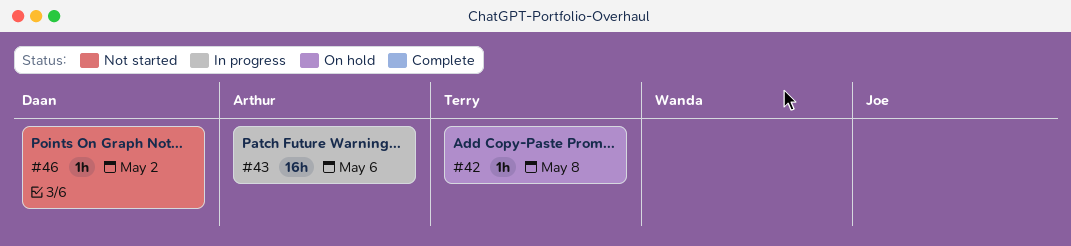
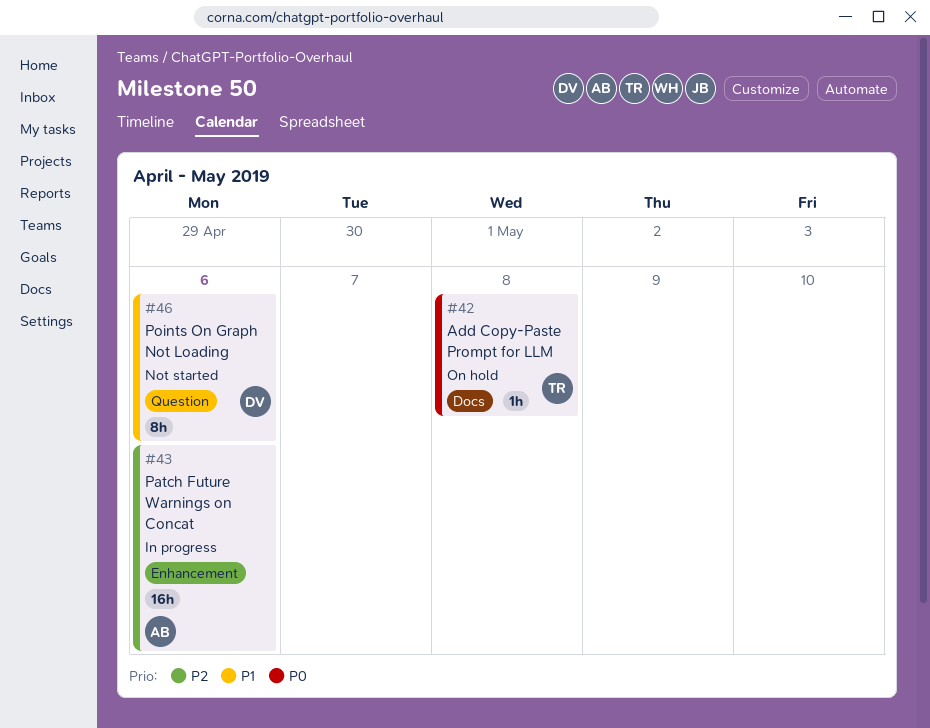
#46, estimate: 1h -> 8h
#46, due: May 2 -> May 6

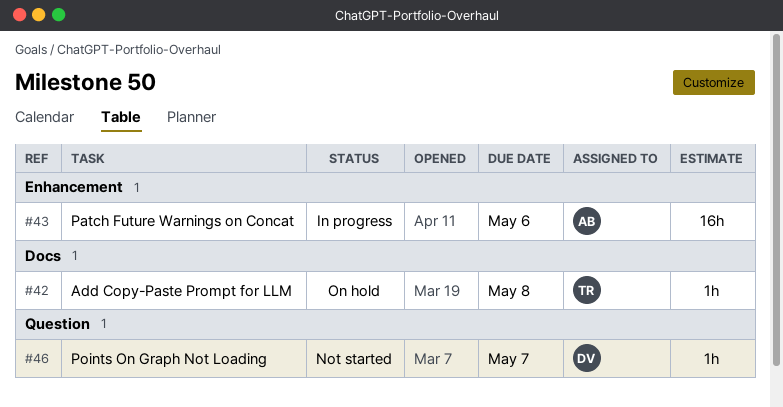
#46, estimate: 8h -> 1h
#46, due: May 6 -> May 7

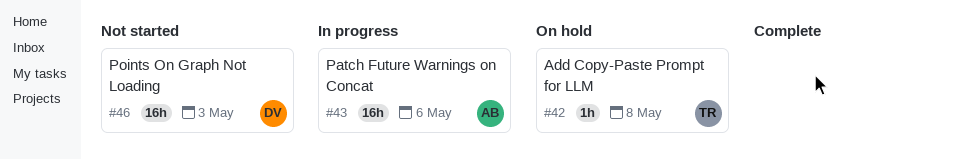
#46, estimate: 1h -> 16h
#46, due: May 7 -> May 3

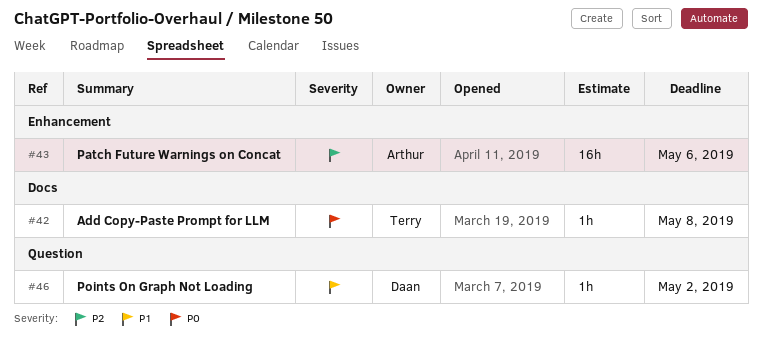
#46, estimate: 16h -> 1h
#46, due: May 3 -> May 2

